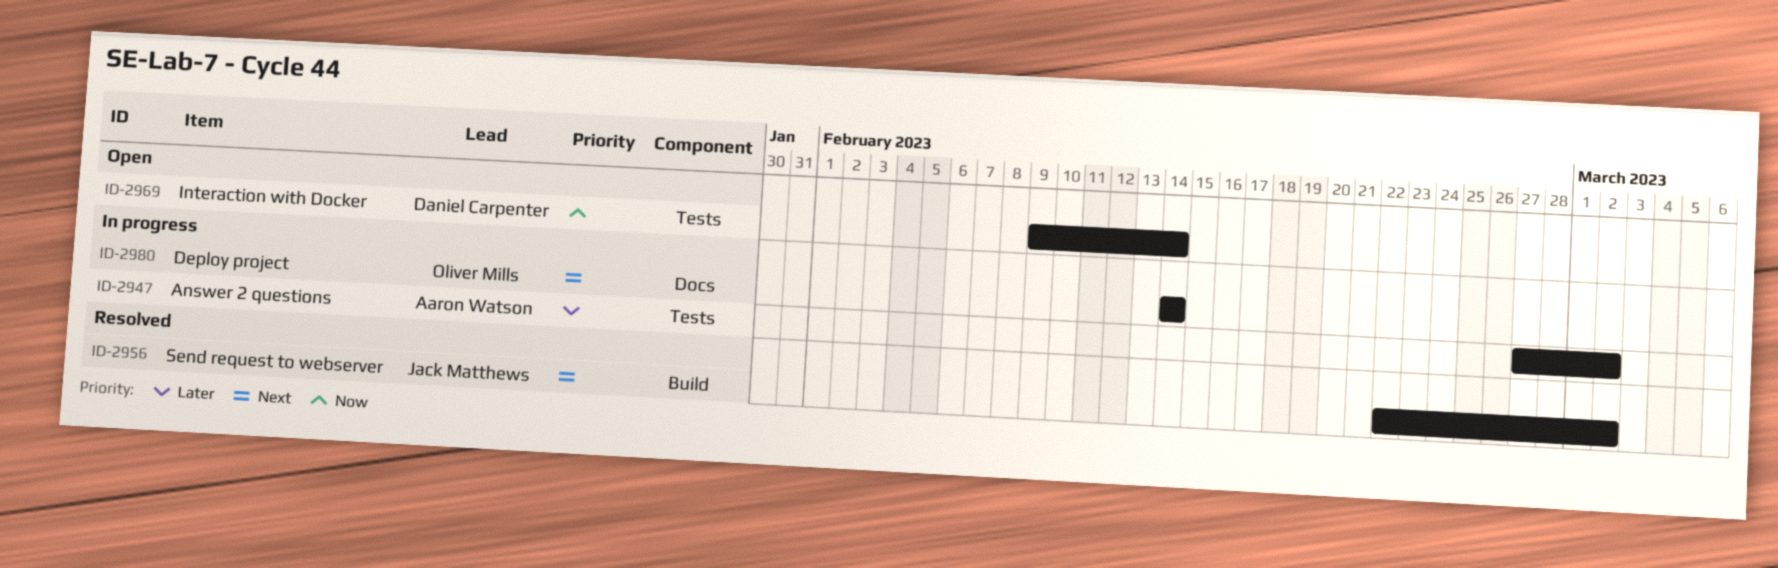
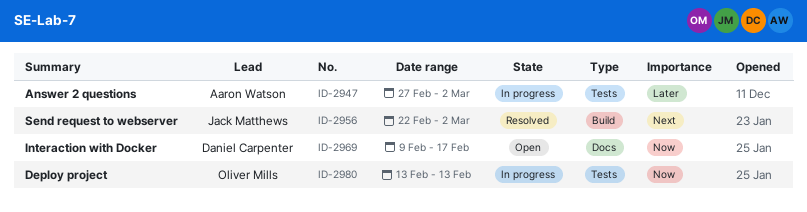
ID-2969, label: Tests -> Docs
ID-2969, due: Feb 14 -> Feb 17
ID-2980, priority: Next -> Now
ID-2980, label: Docs -> Tests
ID-2980, start: Feb 14 -> Feb 13
ID-2980, due: Feb 14 -> Feb 13

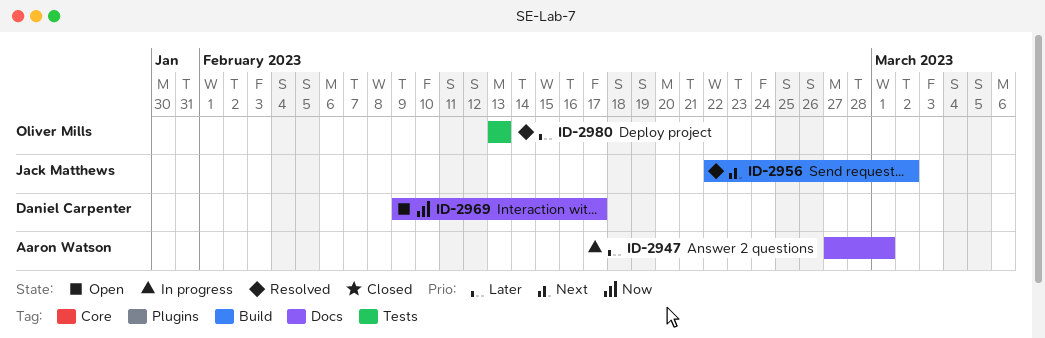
ID-2947, label: Tests -> Docs
ID-2947, due: Mar 2 -> Mar 1
ID-2980, status: In progress -> Resolved
ID-2980, priority: Now -> Later

